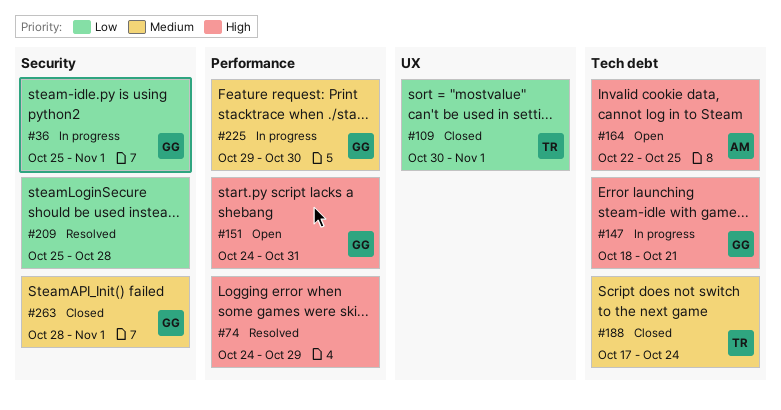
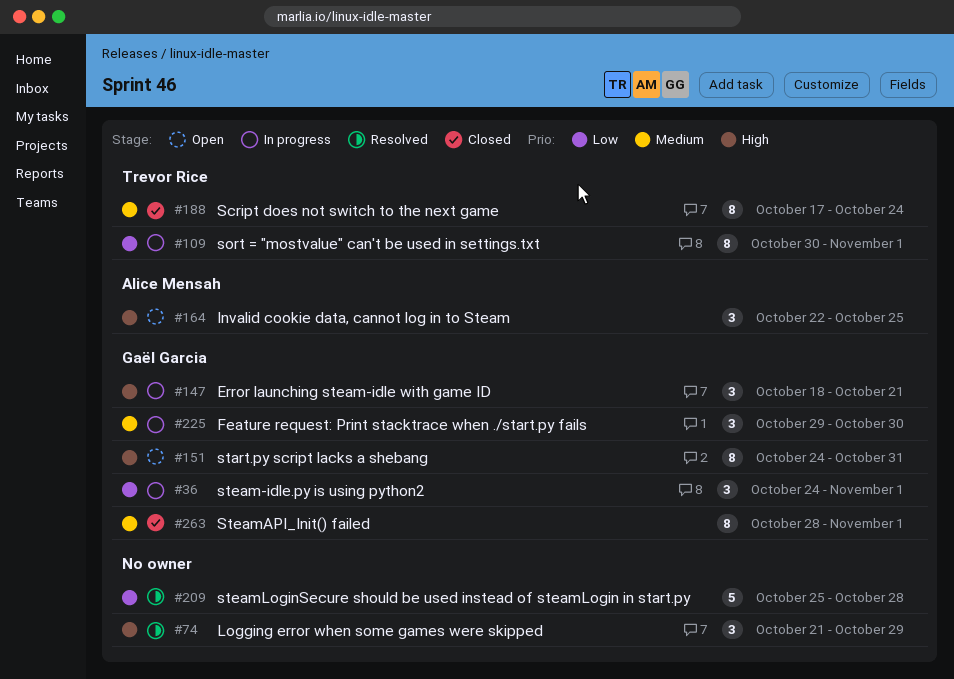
#36, start: Oct 25 -> Oct 24
#74, start: Oct 24 -> Oct 21
#109, status: Closed -> In progress

